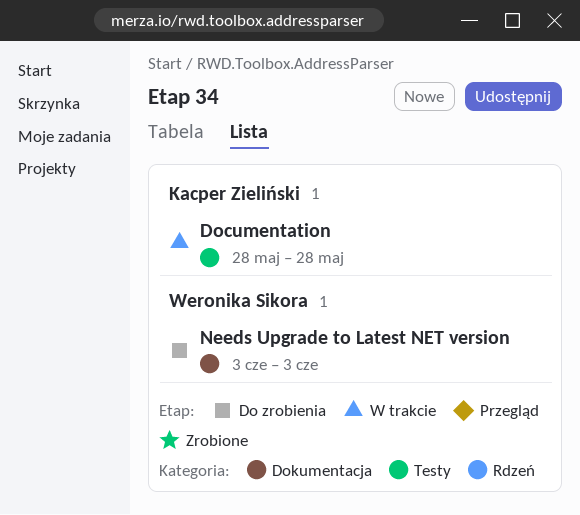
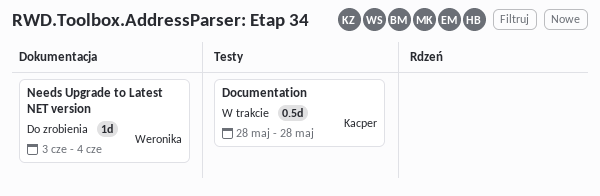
Needs Upgrade to Latest NET version, due: Jun 3 -> Jun 4

